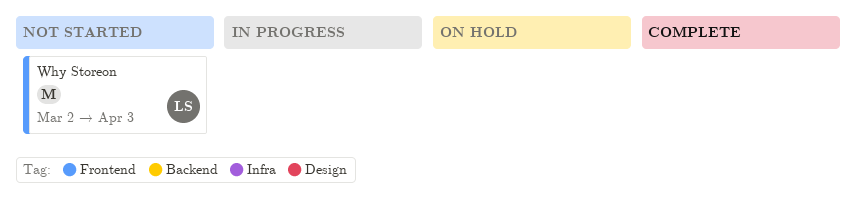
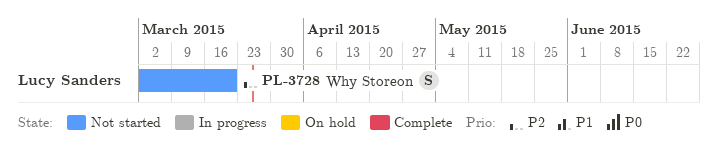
Why Storeon, estimate: M -> S
Why Storeon, due: Apr 3 -> Mar 20

